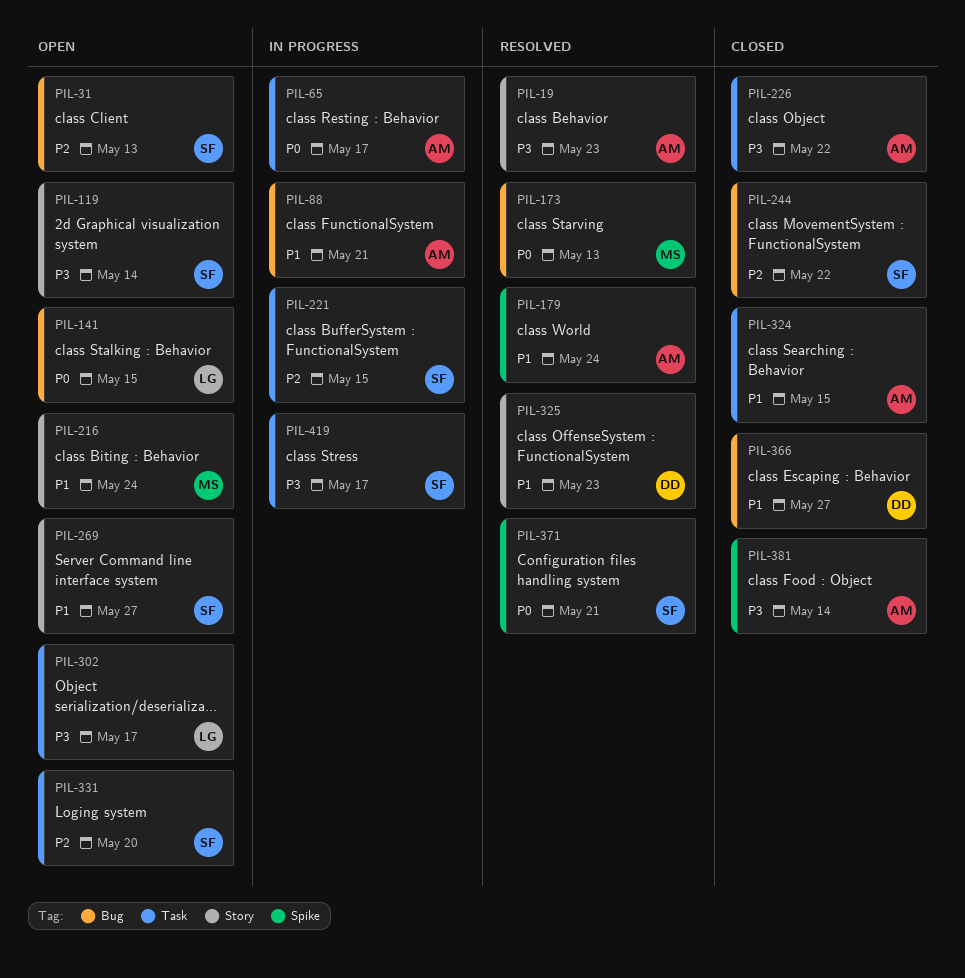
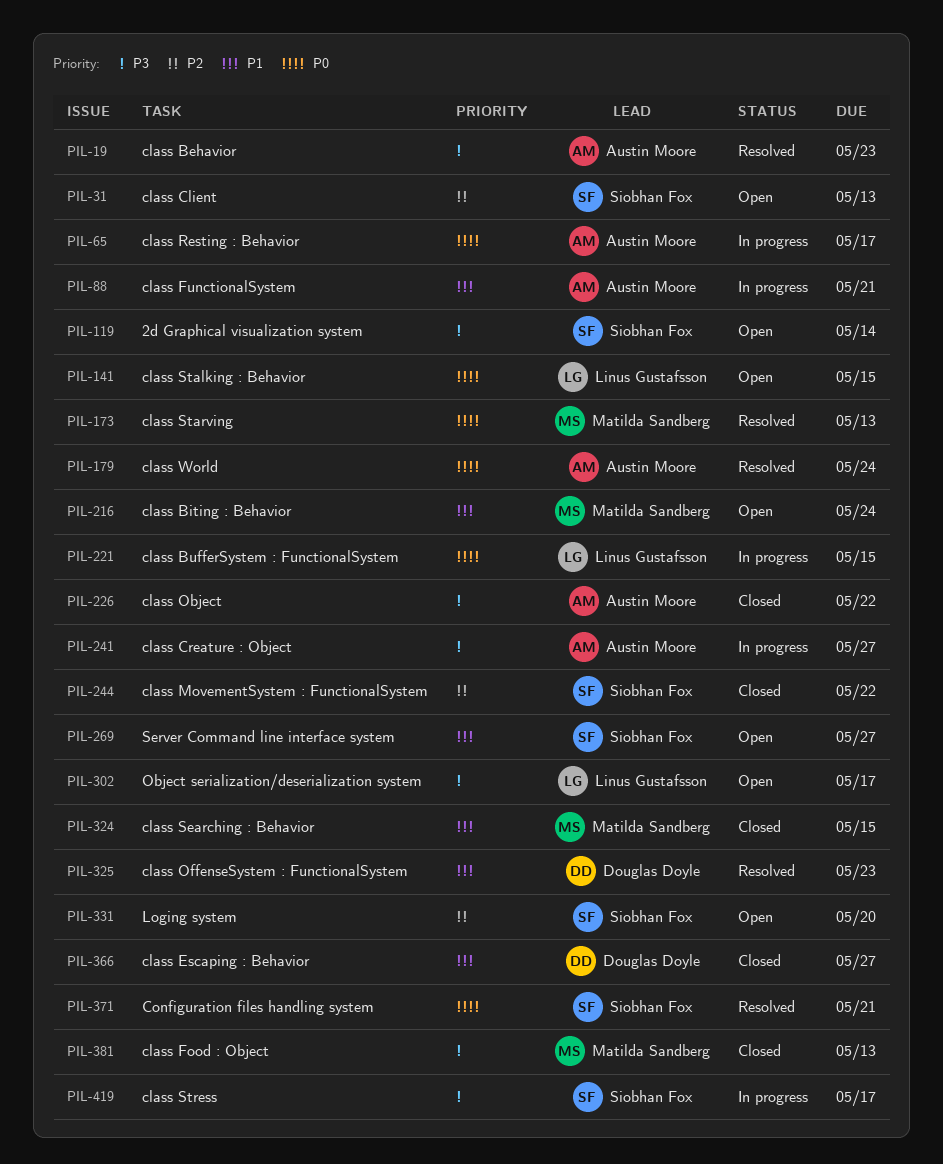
PIL-179, priority: P1 -> P0
PIL-221, owner: Siobhan Fox -> Linus Gustafsson
PIL-221, priority: P2 -> P0
PIL-241: none -> present
PIL-324, owner: Austin Moore -> Matilda Sandberg
PIL-381, owner: Austin Moore -> Matilda Sandberg
PIL-381, due: May 14 -> May 13

